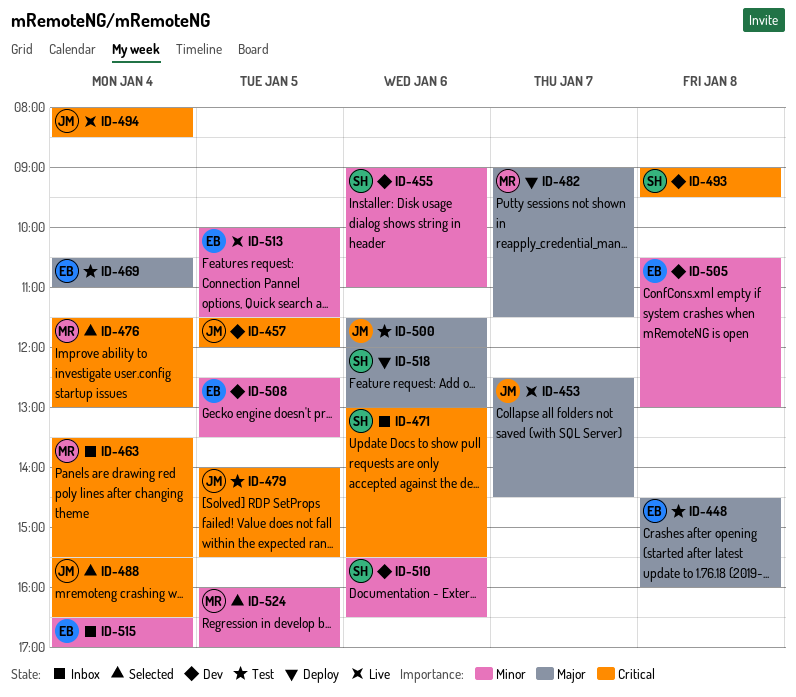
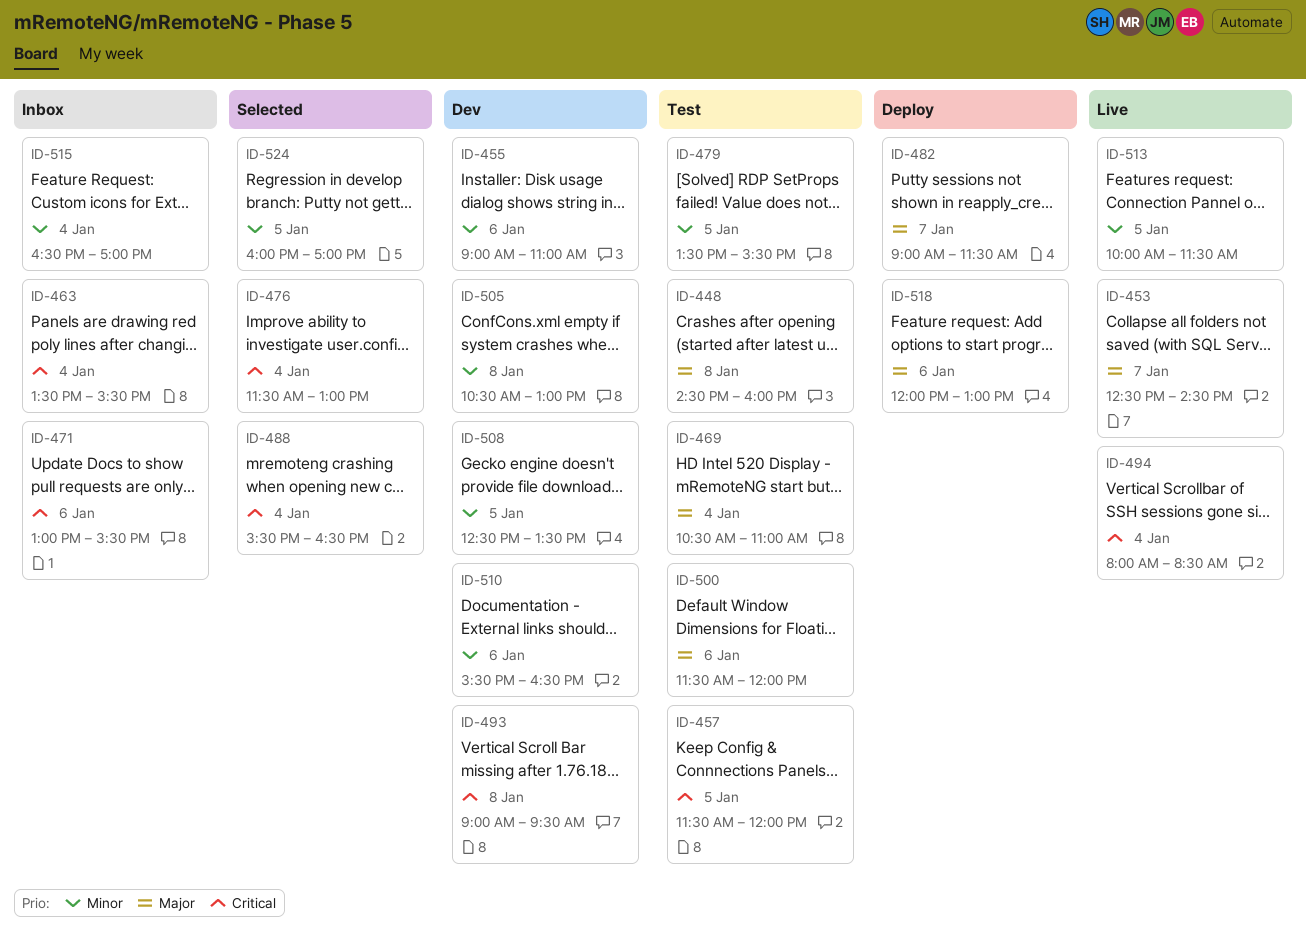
ID-457, status: Dev -> Test
ID-479, priority: Critical -> Minor
ID-479, begins: 14:00 -> 13:30

